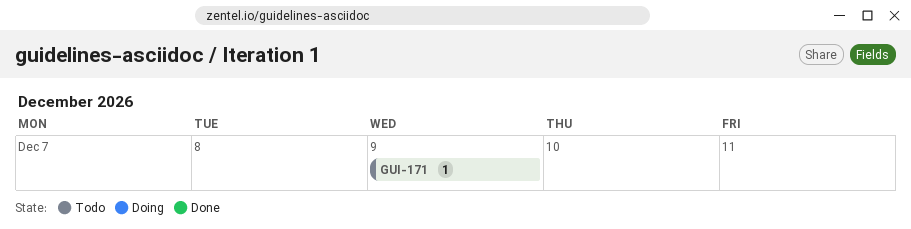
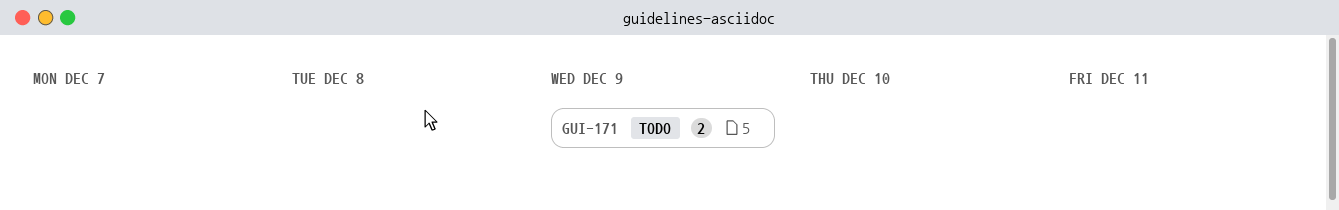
GUI-171, estimate: 1 -> 2

